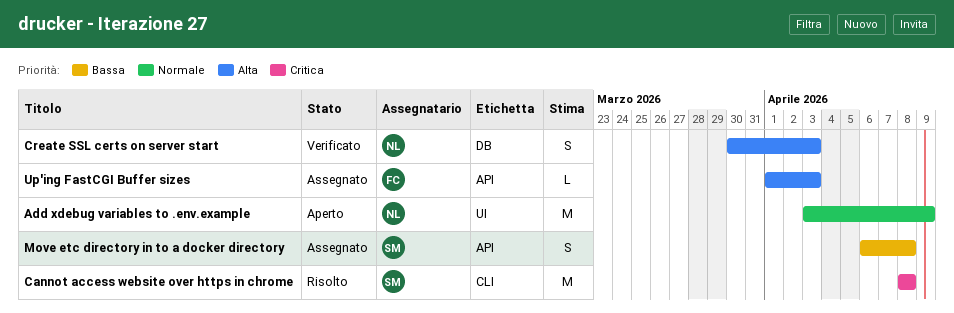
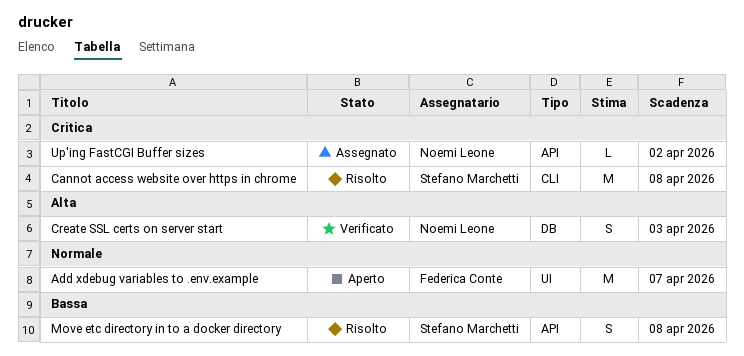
Add xdebug variables to .env.example, owner: Noemi Leone -> Federica Conte
Add xdebug variables to .env.example, due: Apr 9 -> Apr 7
Move etc directory in to a docker directory, status: Assegnato -> Risolto
Up'ing FastCGI Buffer sizes, owner: Federica Conte -> Noemi Leone
Up'ing FastCGI Buffer sizes, priority: Alta -> Critica
Up'ing FastCGI Buffer sizes, due: Apr 3 -> Apr 2

